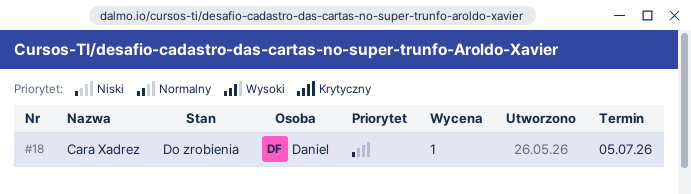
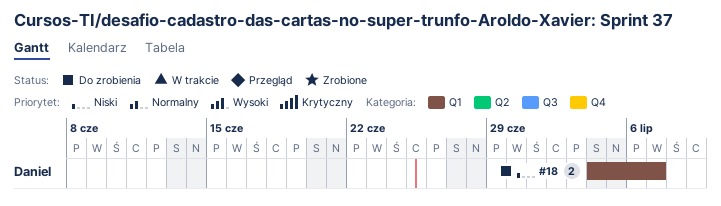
#18, estimate: 1 -> 2
#18, due: Jul 5 -> Jul 7

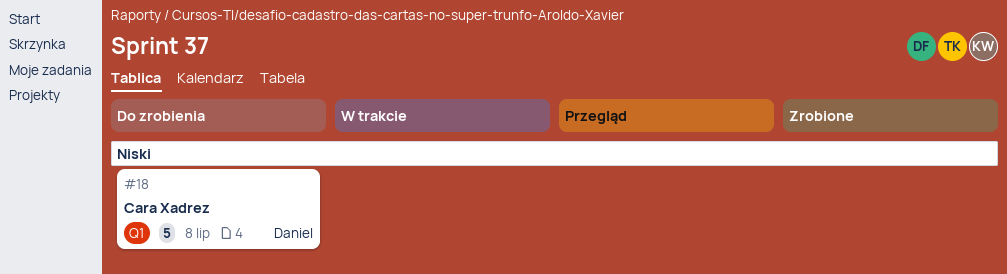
#18, estimate: 2 -> 5
#18, due: Jul 7 -> Jul 8

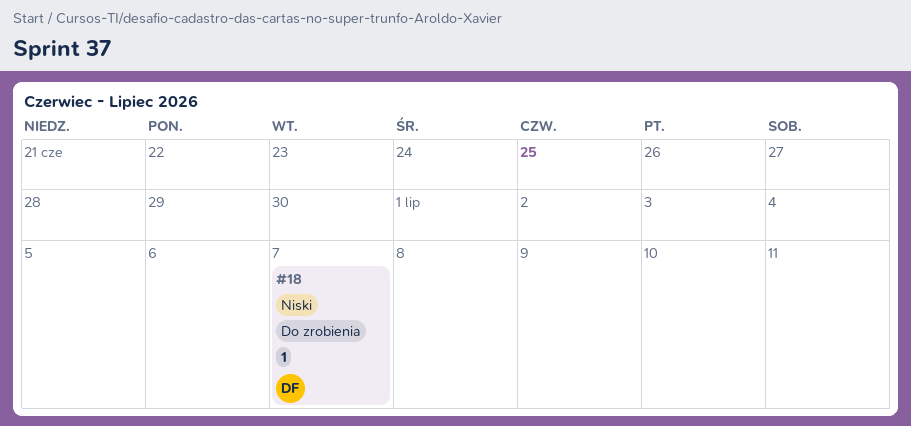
#18, estimate: 5 -> 1
#18, due: Jul 8 -> Jul 7

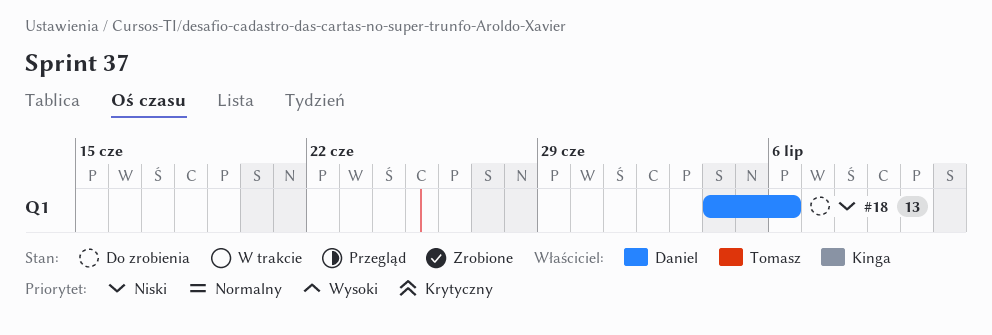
#18, estimate: 1 -> 13
#18, due: Jul 7 -> Jul 6

